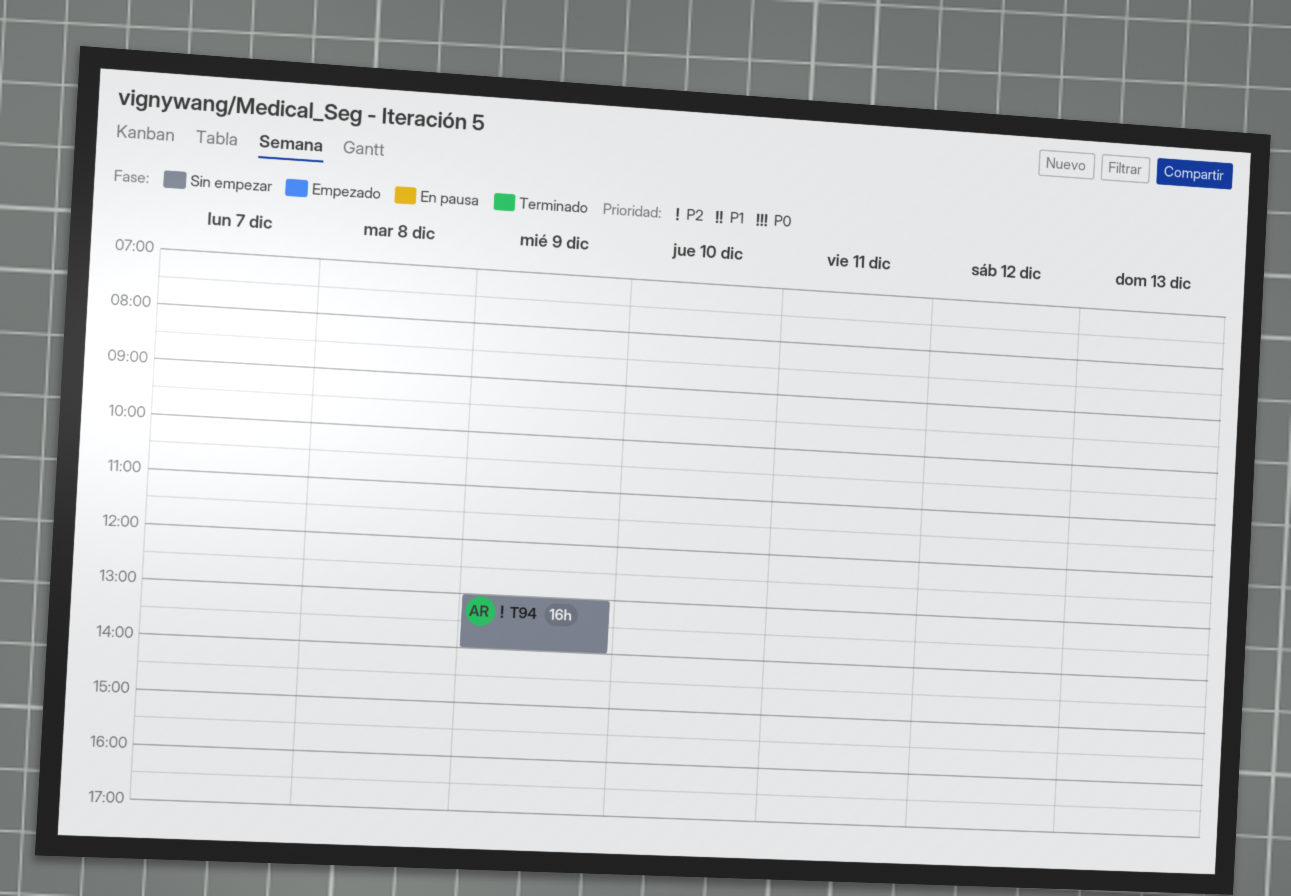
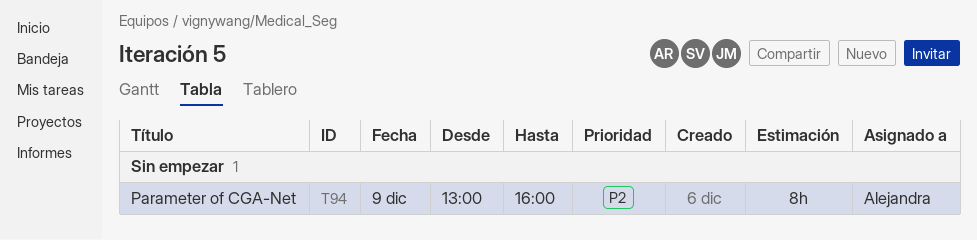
T94, estimate: 16h -> 8h
T94, ends: 14:00 -> 16:00

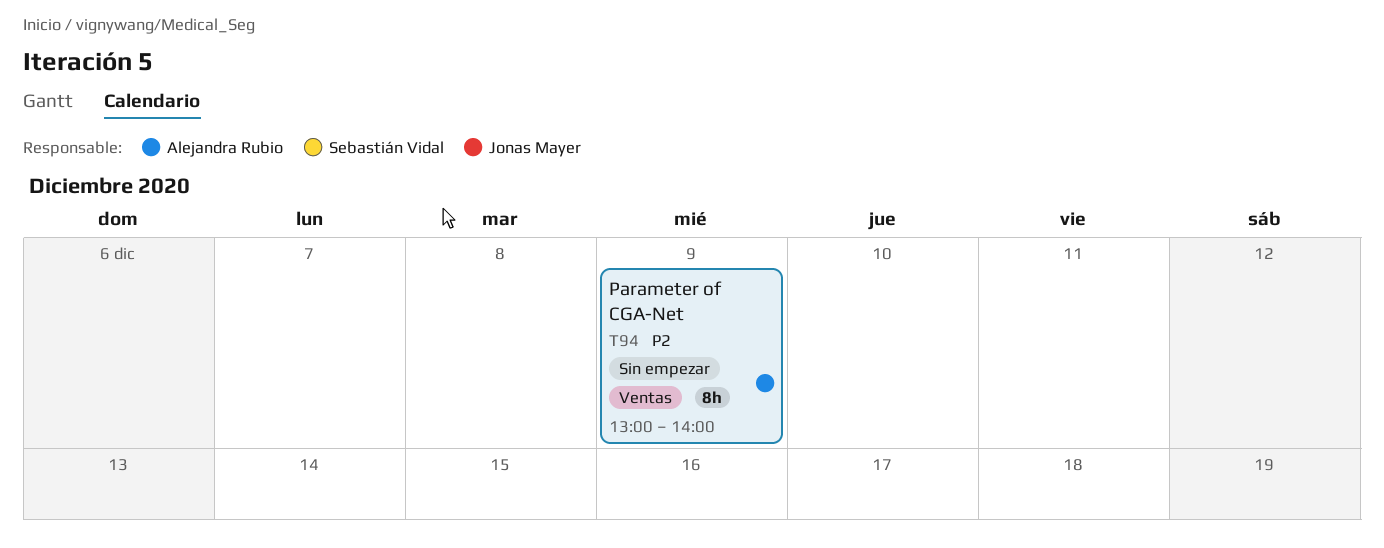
T94, ends: 16:00 -> 14:00

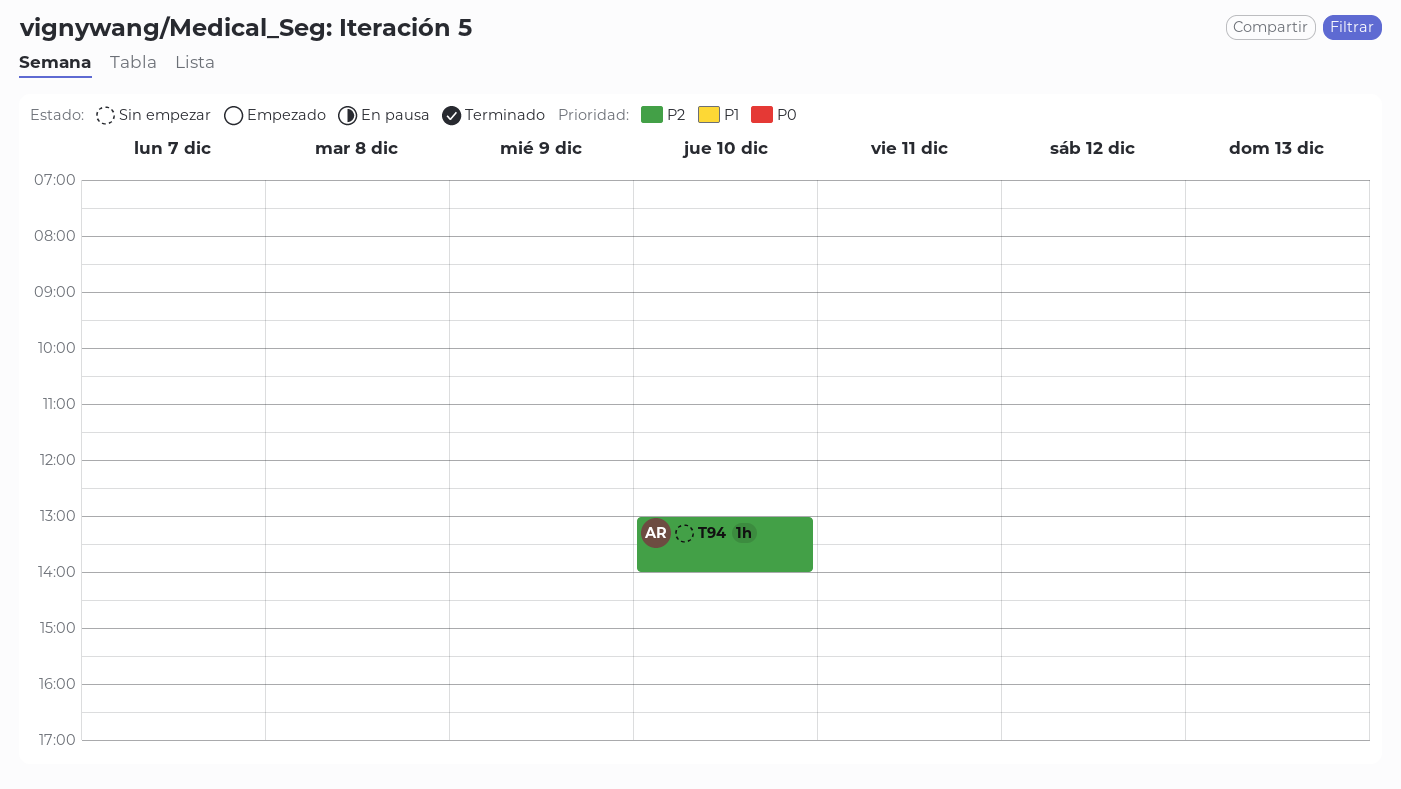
T94, estimate: 8h -> 1h
T94, day: Dec 9 -> Dec 10

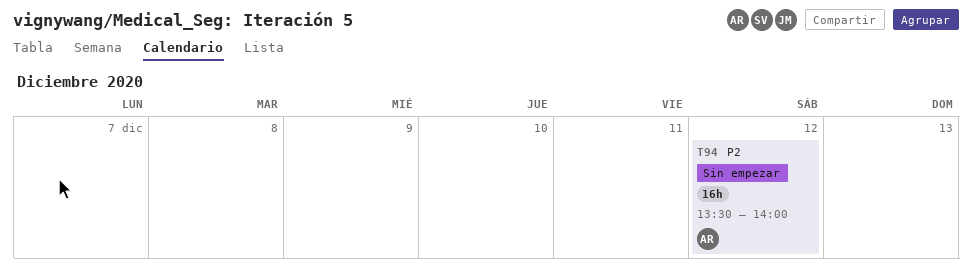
T94, estimate: 1h -> 16h
T94, day: Dec 10 -> Dec 12
T94, begins: 13:00 -> 13:30

